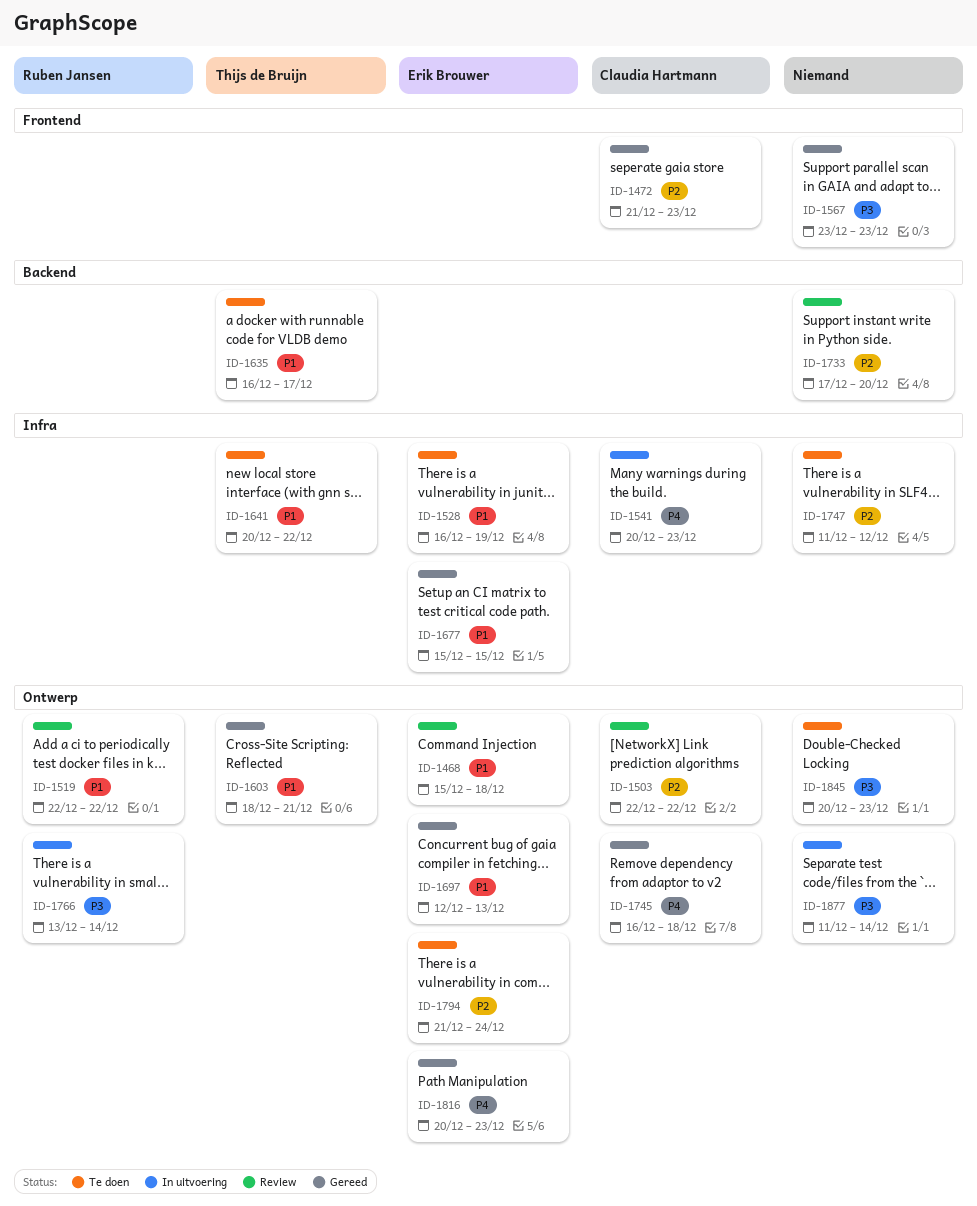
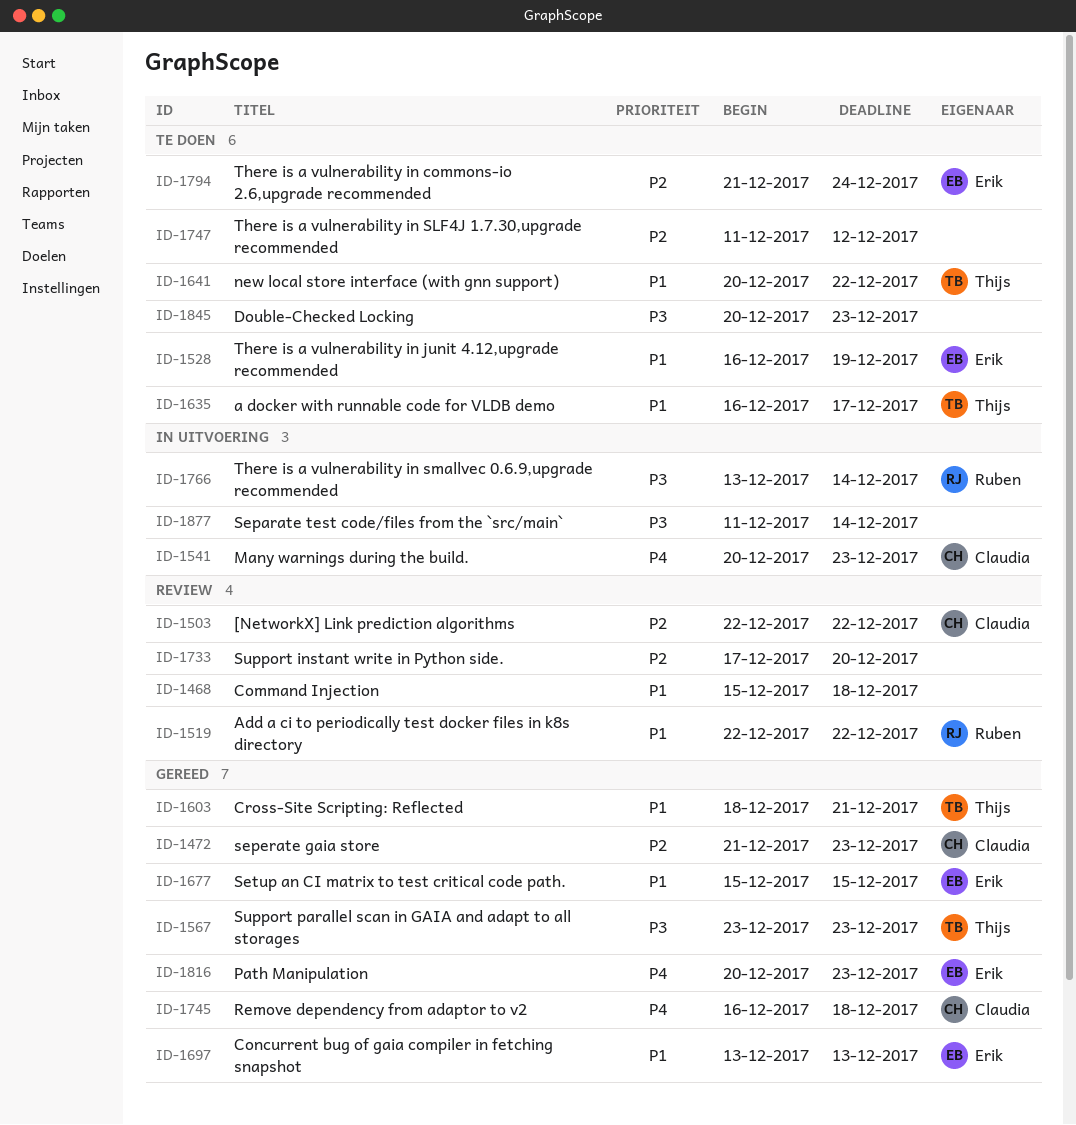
ID-1468, owner: Erik Brouwer -> none
ID-1567, owner: none -> Thijs de Bruijn
ID-1697, start: Dec 12 -> Dec 13

